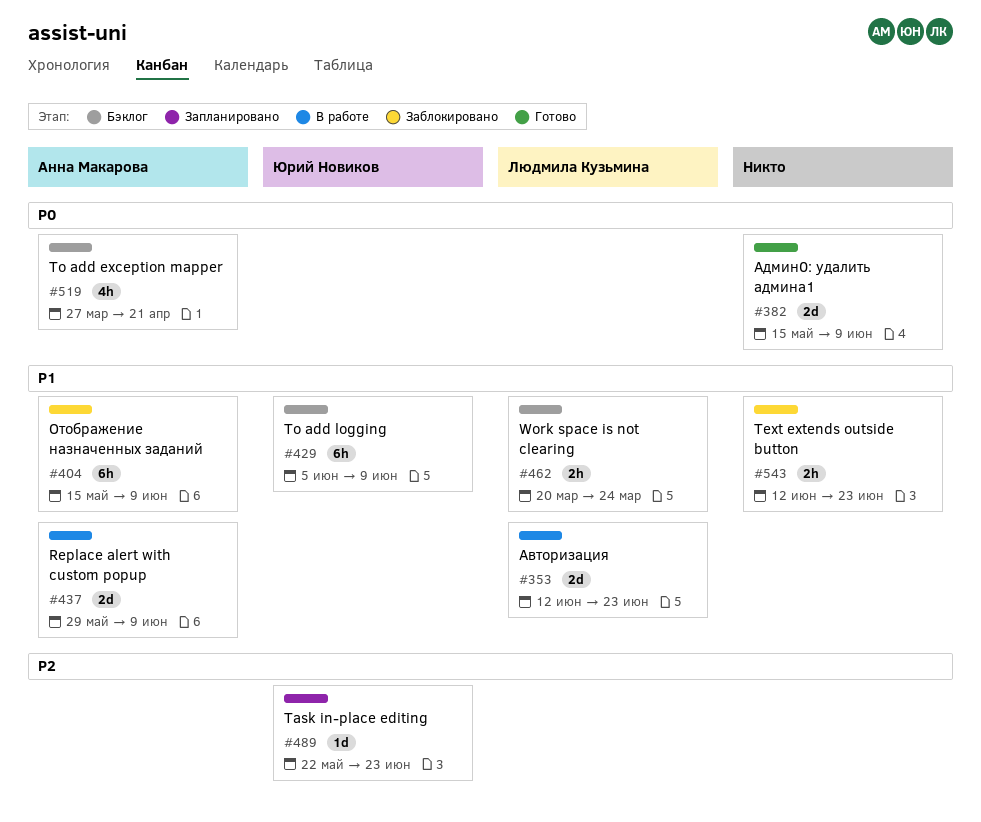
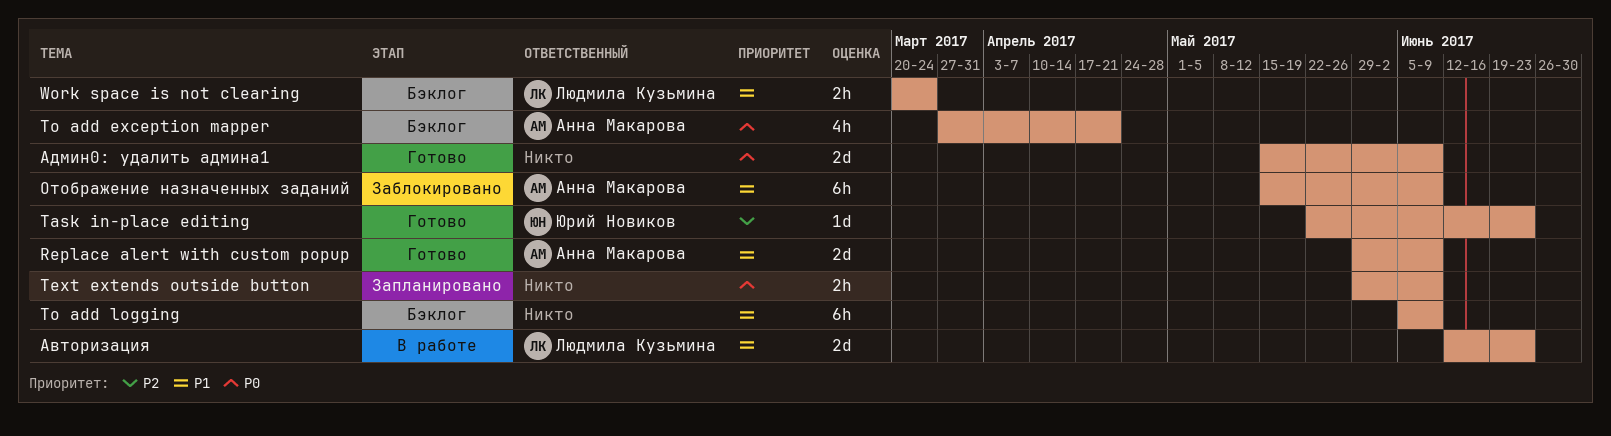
Replace alert with custom popup, status: В работе -> Готово
Task in-place editing, status: Запланировано -> Готово
Text extends outside button, status: Заблокировано -> Запланировано
Text extends outside button, priority: P1 -> P0
Text extends outside button, start: Jun 12 -> May 29
Text extends outside button, due: Jun 23 -> Jun 9
To add logging, owner: Юрий Новиков -> none

